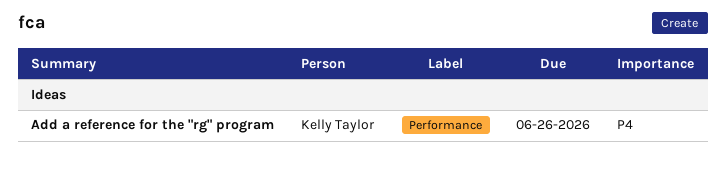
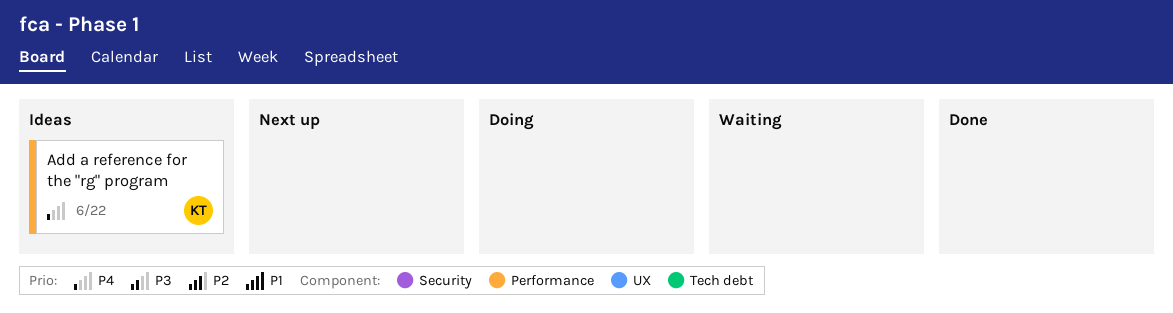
Add a reference for the "rg" program, due: Jun 26 -> Jun 22

